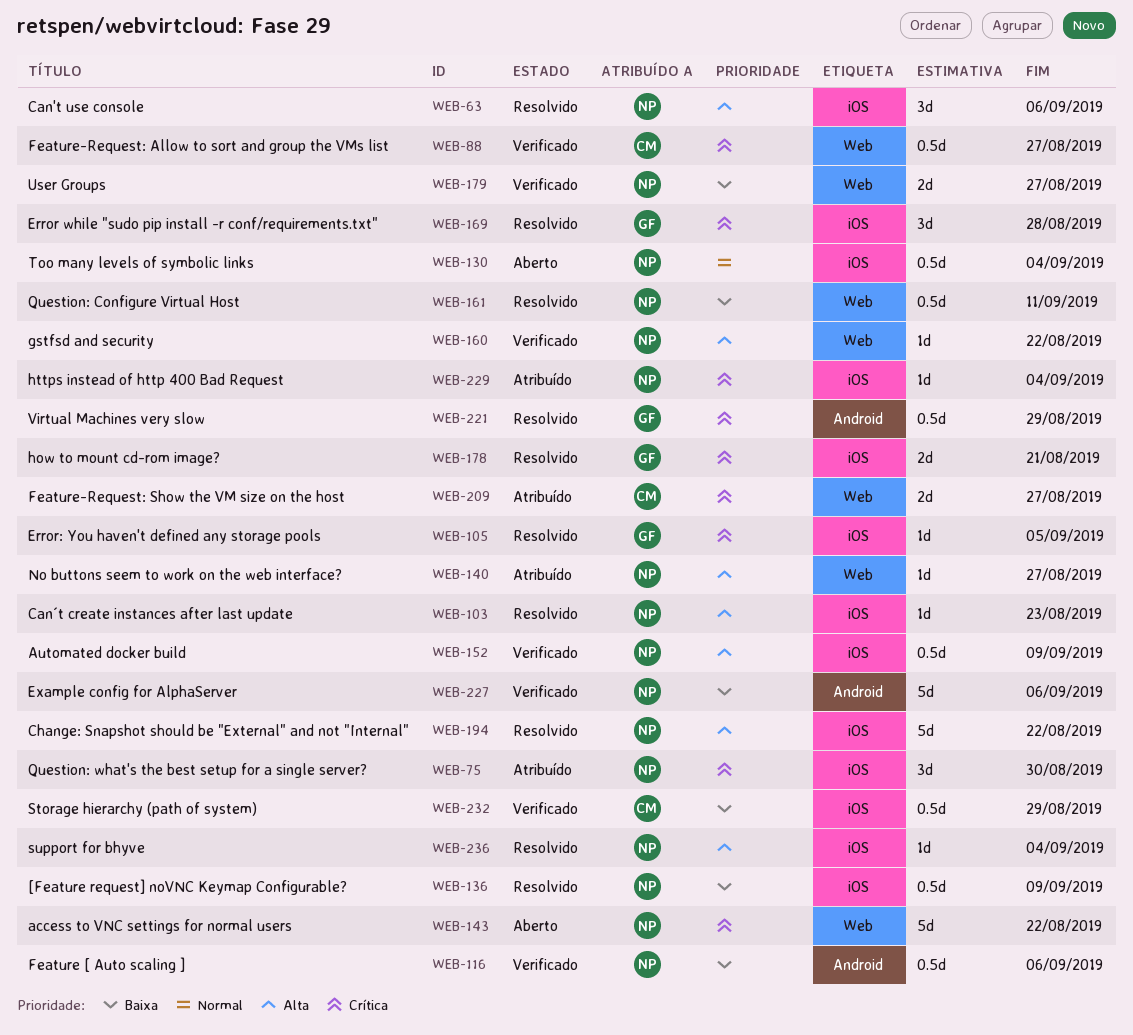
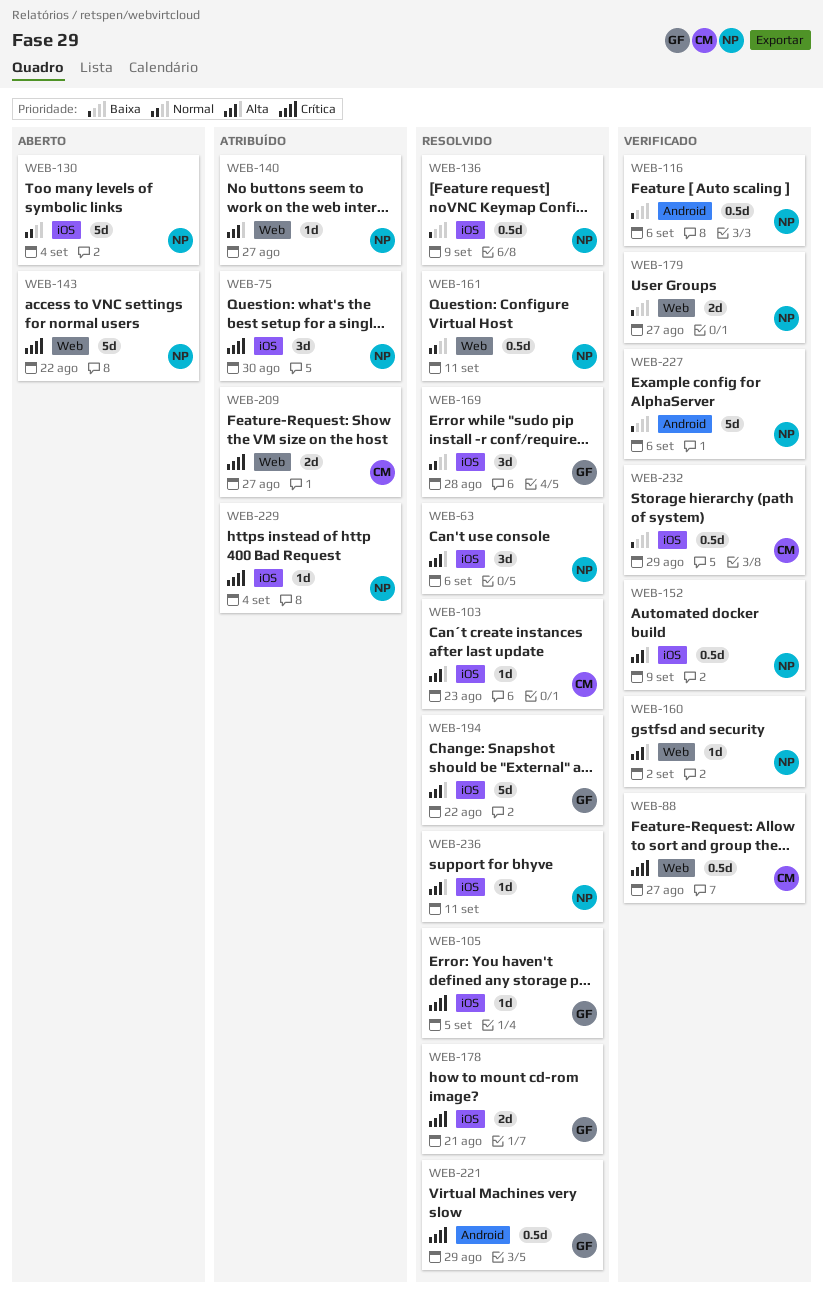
WEB-103, owner: NP -> CM
WEB-130, estimate: 0.5d -> 5d
WEB-160, due: Aug 22 -> Sep 2
WEB-161, priority: Baixa -> Normal
WEB-169, priority: Crítica -> Normal
WEB-194, owner: NP -> GF
WEB-236, due: Sep 4 -> Sep 11

